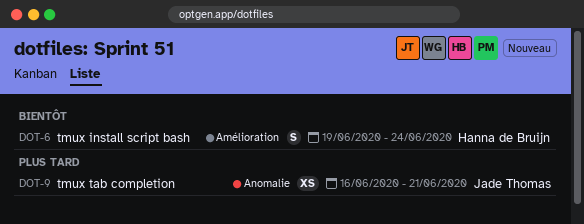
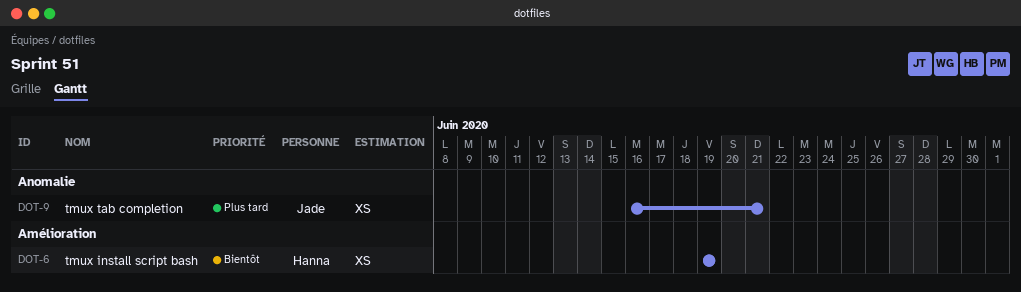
DOT-6, estimate: S -> XS
DOT-6, due: Jun 24 -> Jun 19

